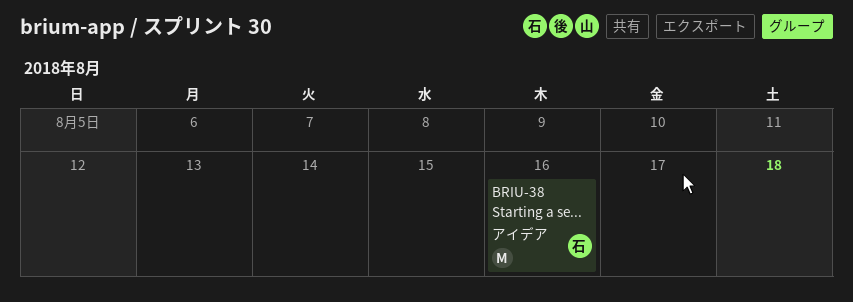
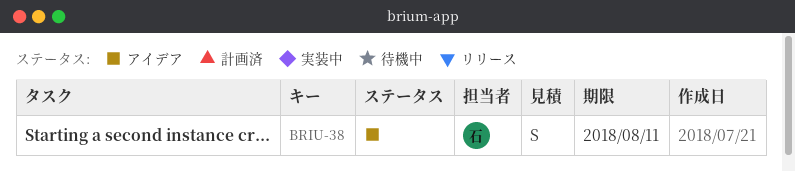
BRIU-38, estimate: M -> S
BRIU-38, due: Aug 16 -> Aug 11

